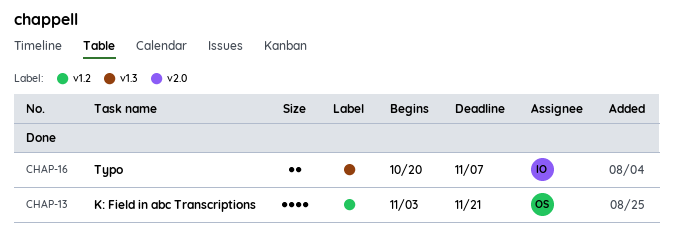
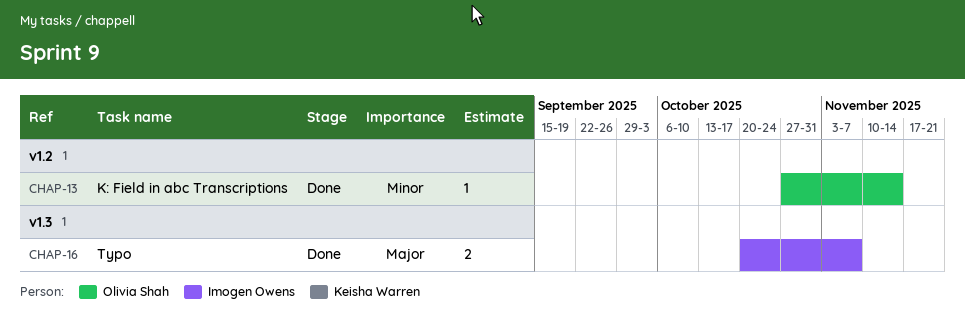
CHAP-13, estimate: 4 -> 1
CHAP-13, start: Nov 3 -> Oct 27
CHAP-13, due: Nov 21 -> Nov 14

